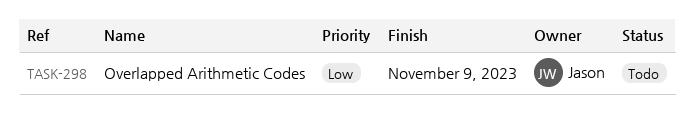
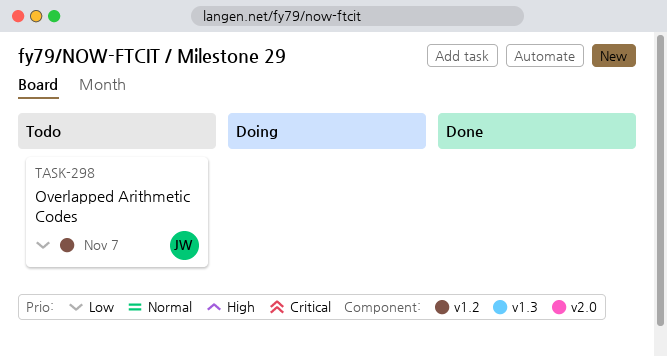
TASK-298, due: Nov 9 -> Nov 7

